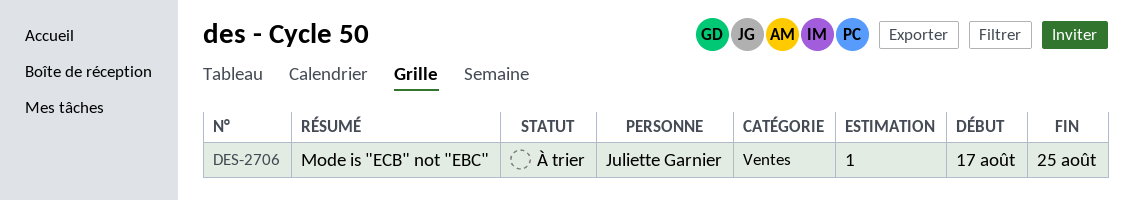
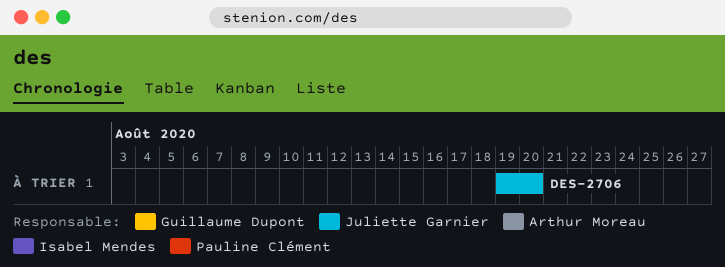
DES-2706, start: Aug 17 -> Aug 19
DES-2706, due: Aug 25 -> Aug 20

